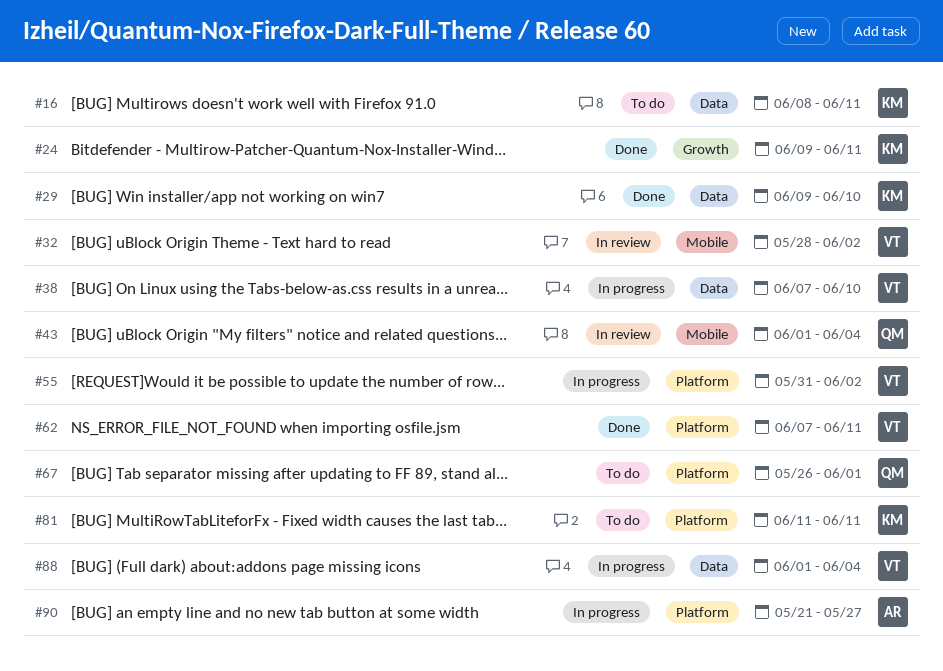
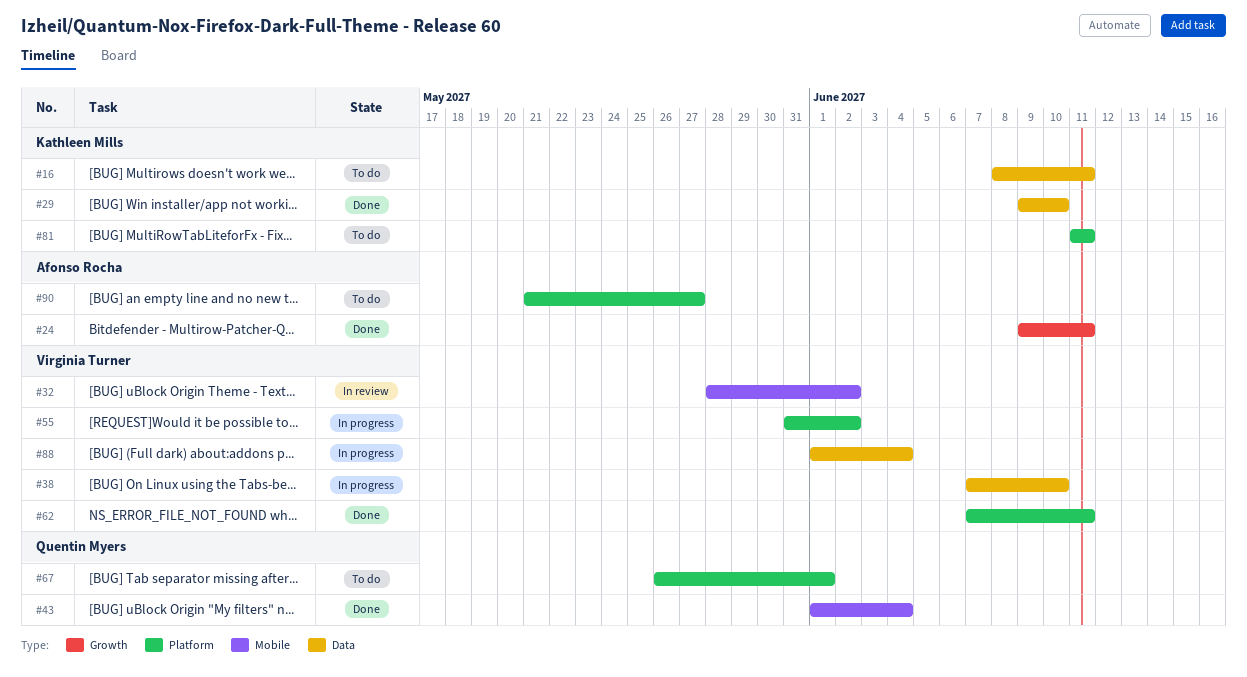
#24, owner: Kathleen Mills -> Afonso Rocha
#43, status: In review -> Done
#90, status: In progress -> To do

